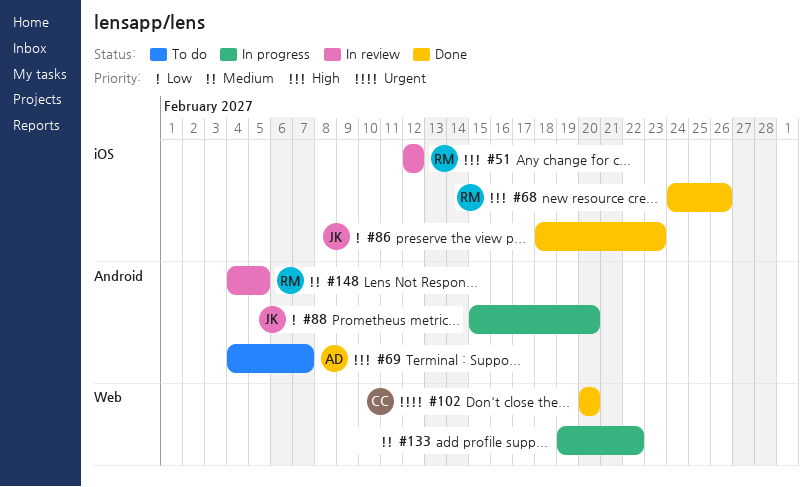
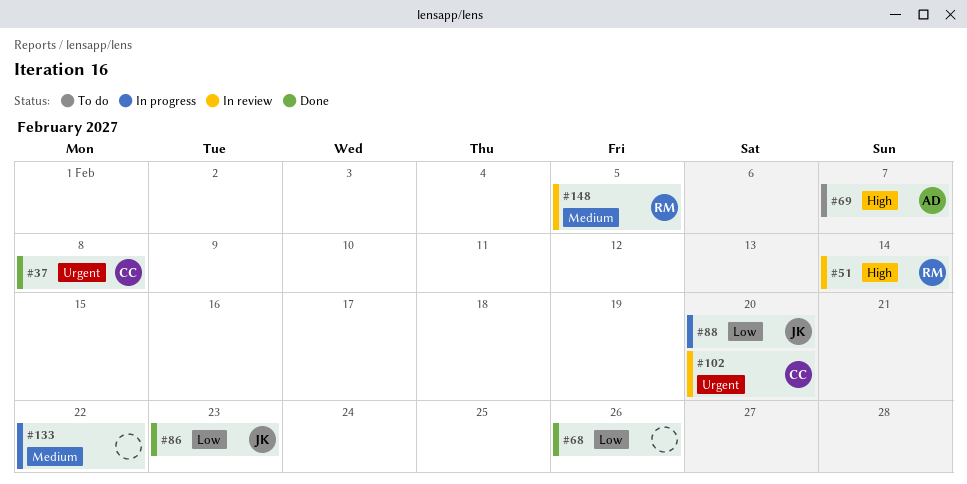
#37: none -> present
#51, due: Feb 12 -> Feb 14
#68, owner: RM -> none
#68, priority: High -> Low
#102, status: Done -> In review

